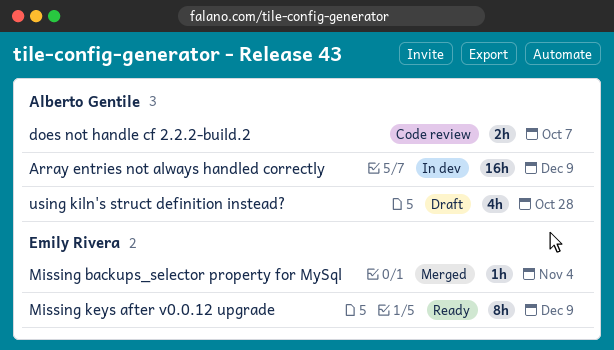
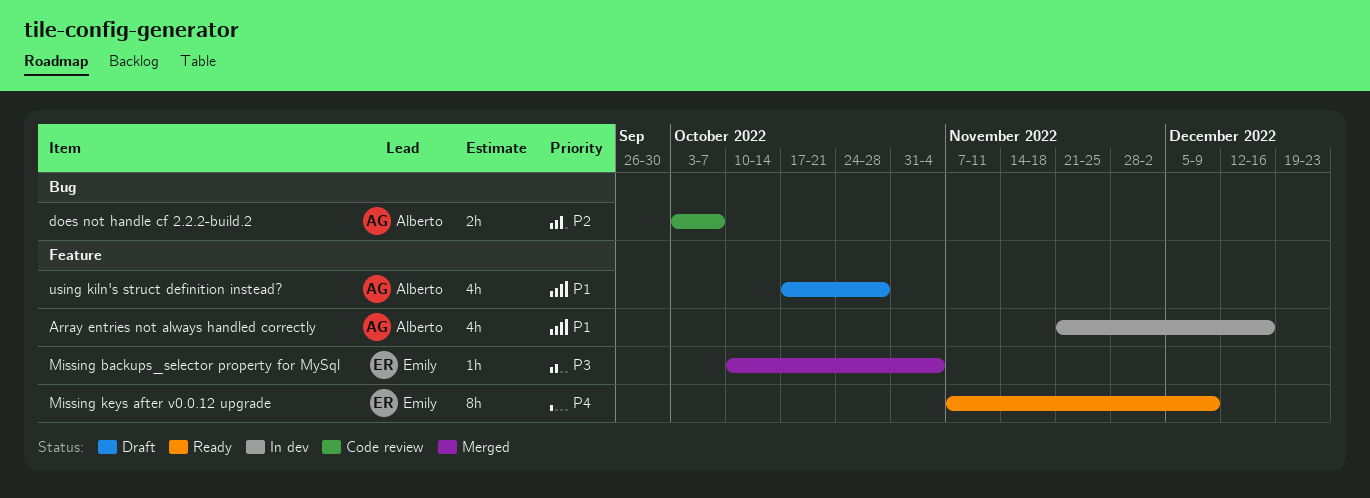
Array entries not always handled correctly, estimate: 16h -> 4h
Array entries not always handled correctly, due: Dec 9 -> Dec 16

